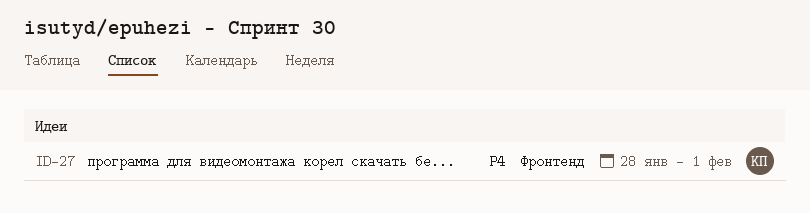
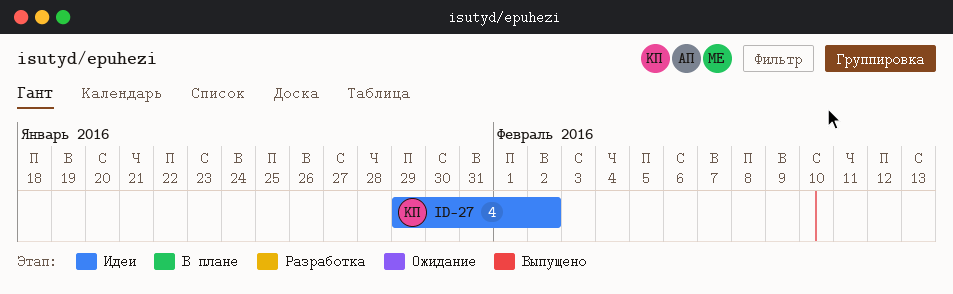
ID-27, start: Jan 28 -> Jan 29
ID-27, due: Feb 1 -> Feb 2

